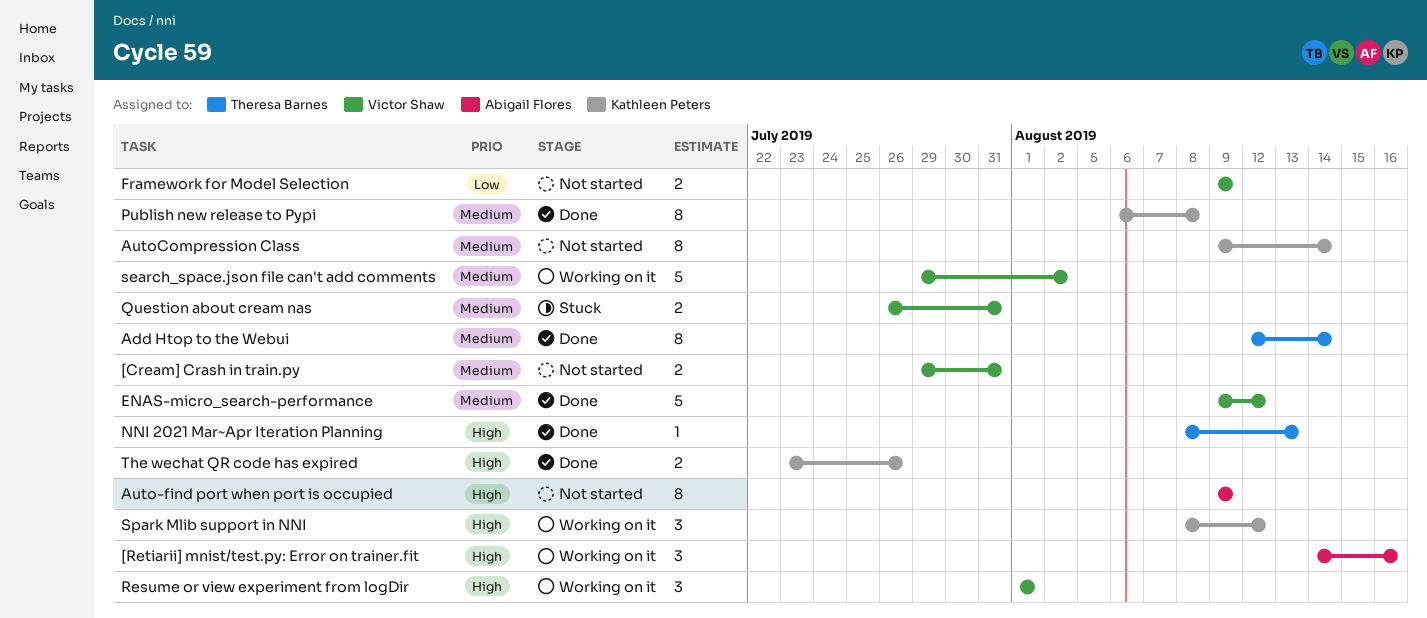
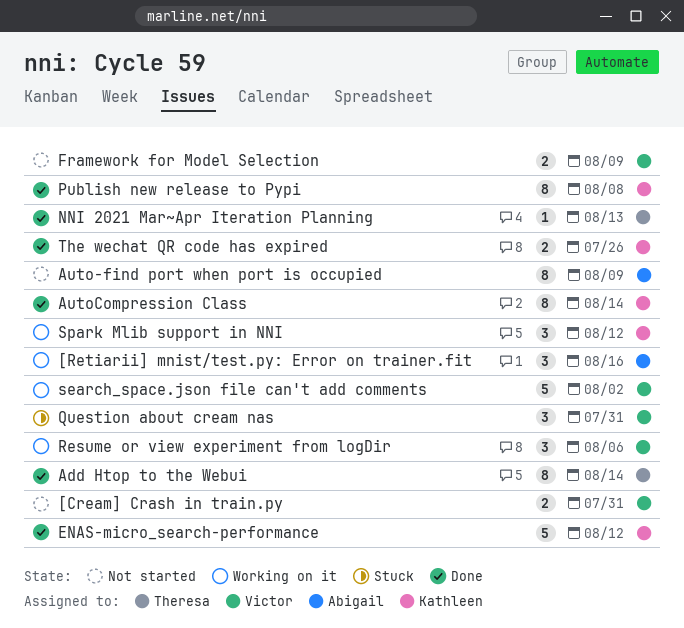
AutoCompression Class, status: Not started -> Done
ENAS-micro_search-performance, owner: Victor Shaw -> Kathleen Peters
Question about cream nas, estimate: 2 -> 3
Resume or view experiment from logDir, due: Aug 1 -> Aug 6

